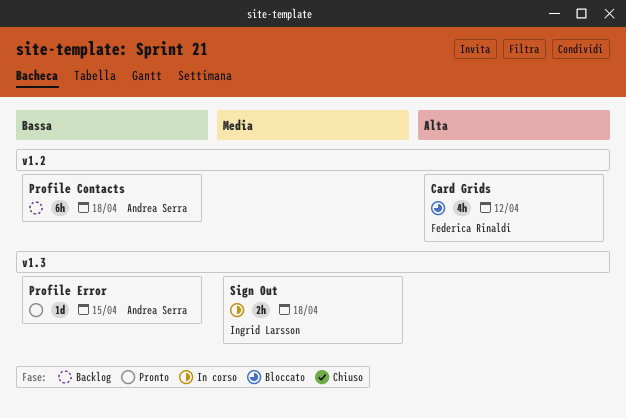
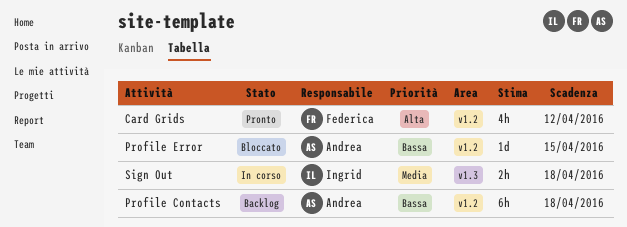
Card Grids, status: Bloccato -> Pronto
Profile Error, status: Pronto -> Bloccato
Profile Error, label: v1.3 -> v1.2

